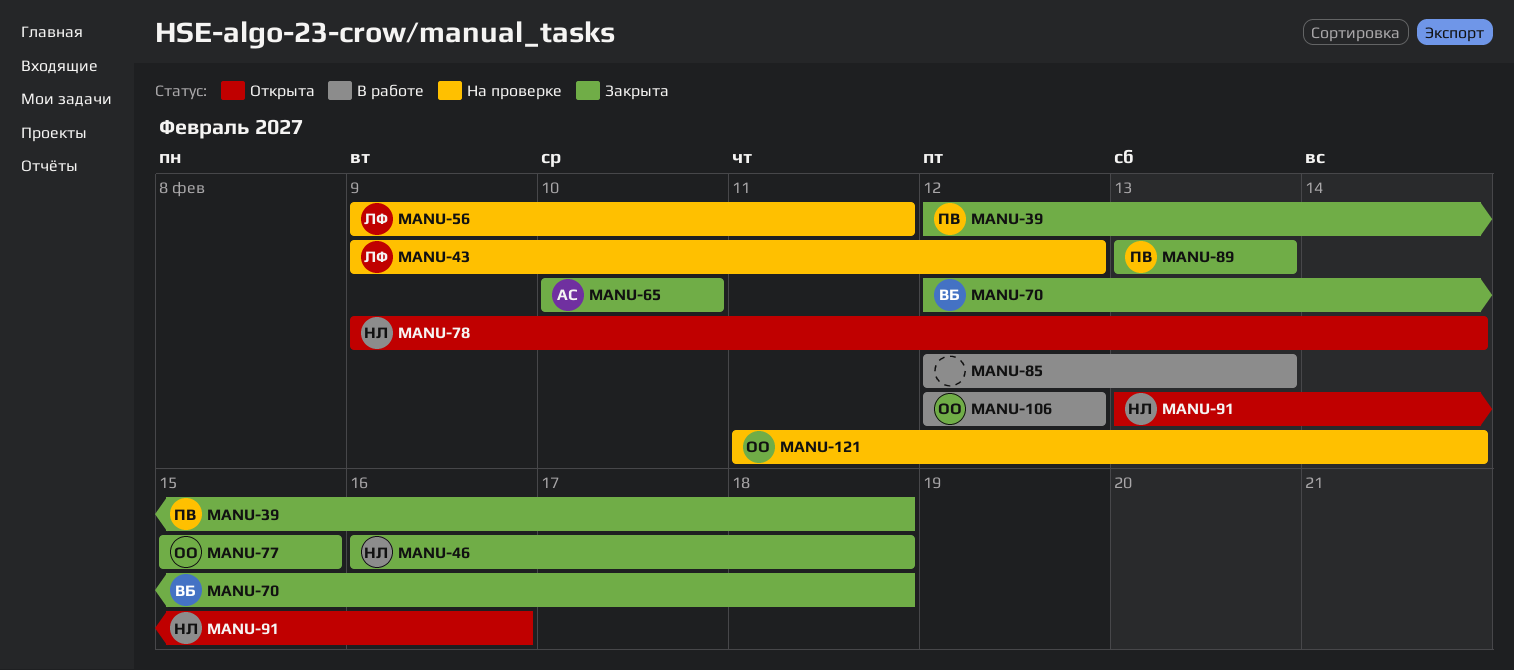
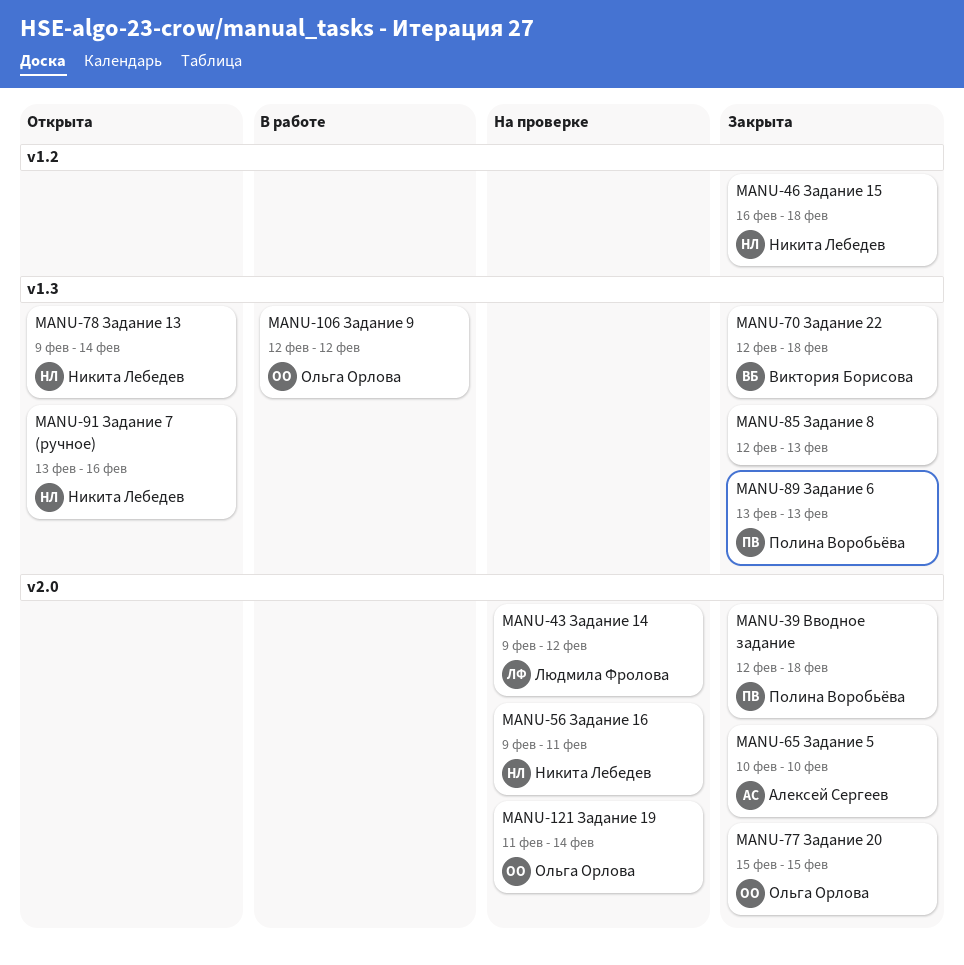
MANU-56, owner: Людмила Фролова -> Никита Лебедев
MANU-85, status: В работе -> Закрыта

